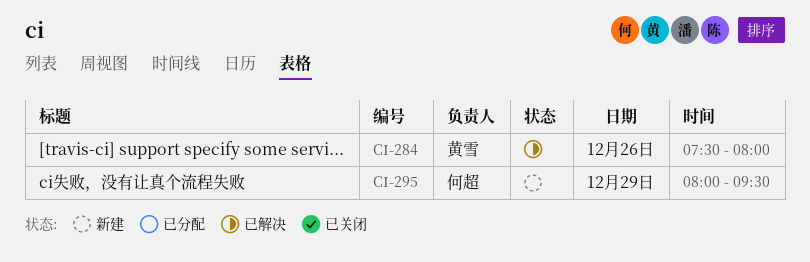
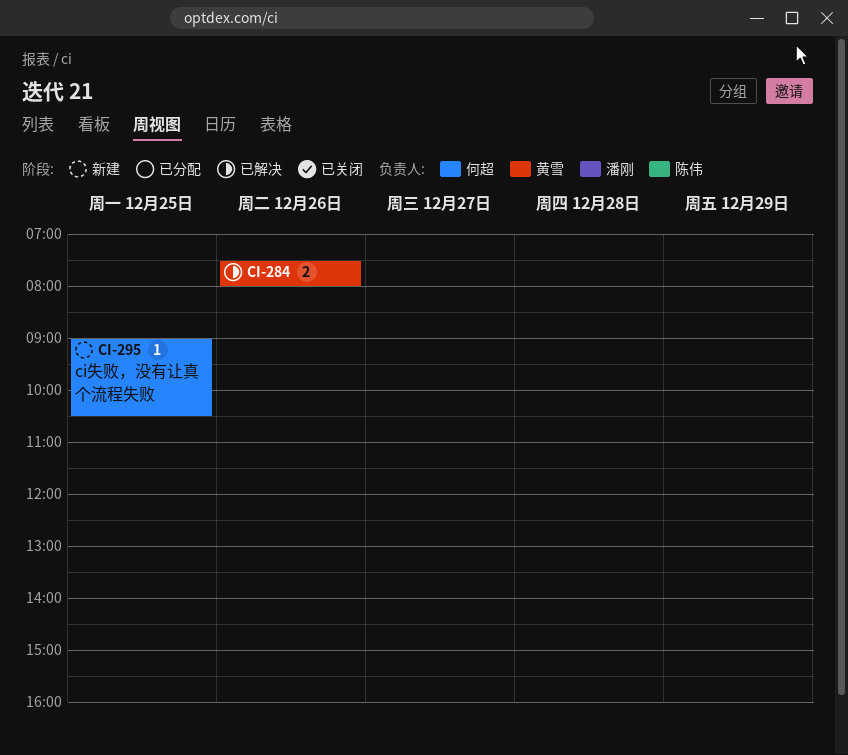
CI-295, day: Dec 29 -> Dec 25
CI-295, begins: 08:00 -> 09:00
CI-295, ends: 09:30 -> 10:30

